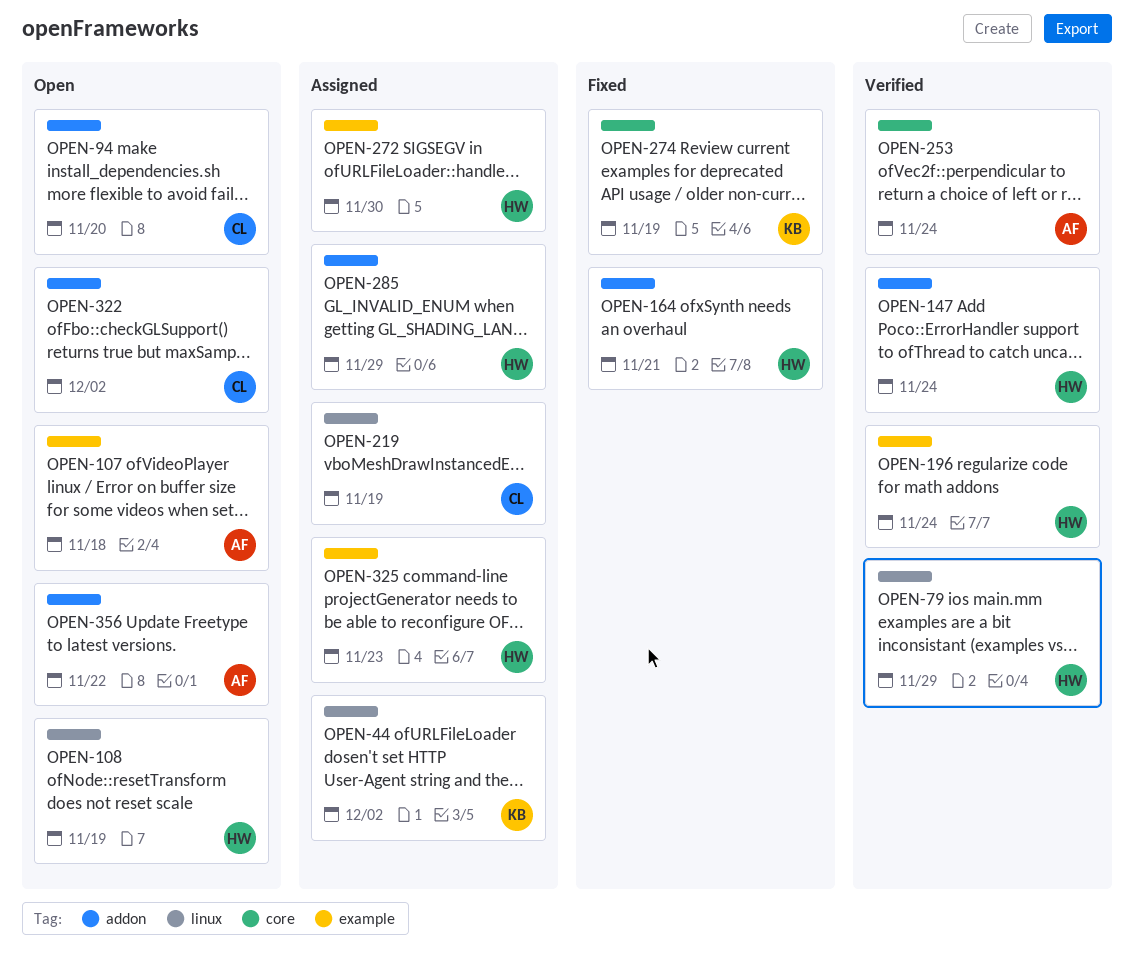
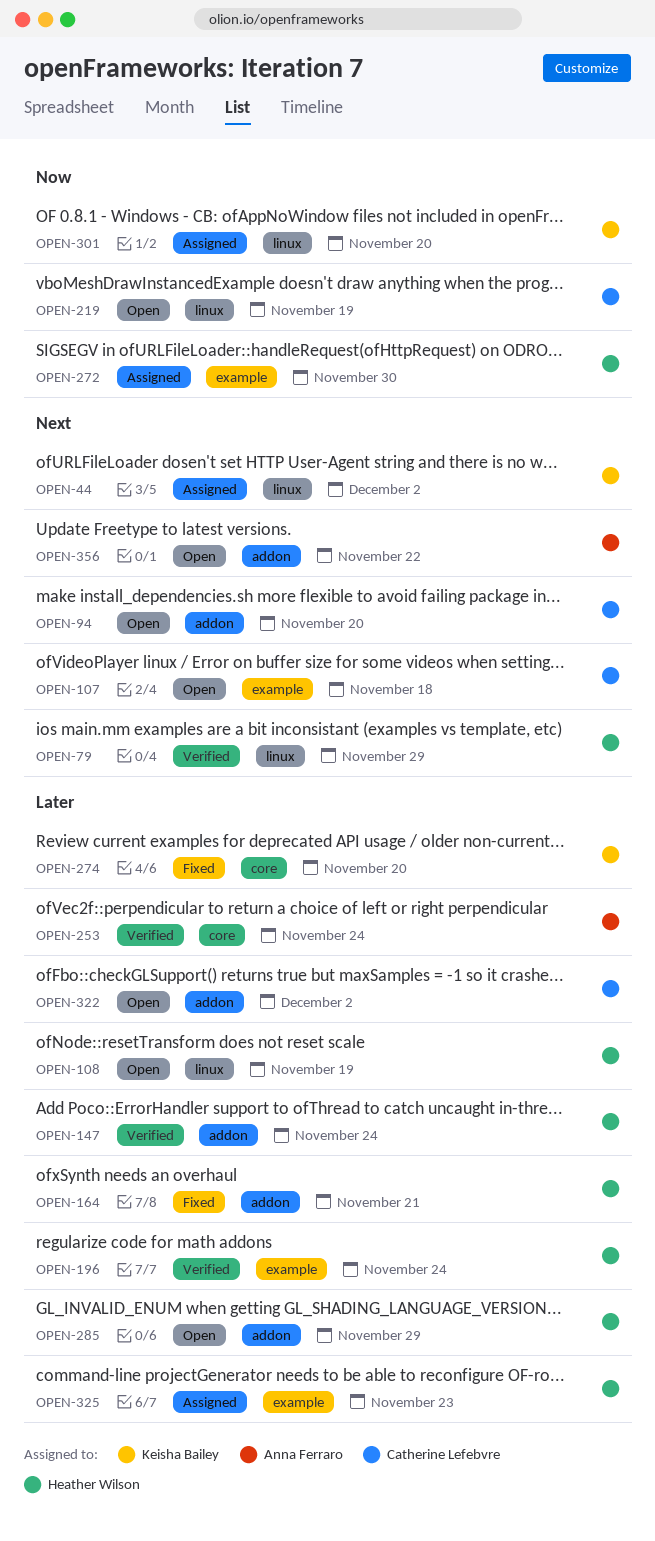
OPEN-107, owner: Anna Ferraro -> Catherine Lefebvre
OPEN-219, status: Assigned -> Open
OPEN-274, due: Nov 19 -> Nov 20
OPEN-285, status: Assigned -> Open
OPEN-301: none -> present

